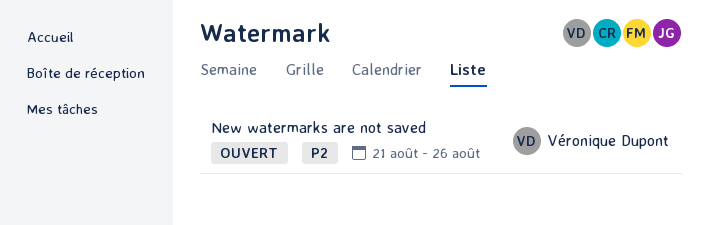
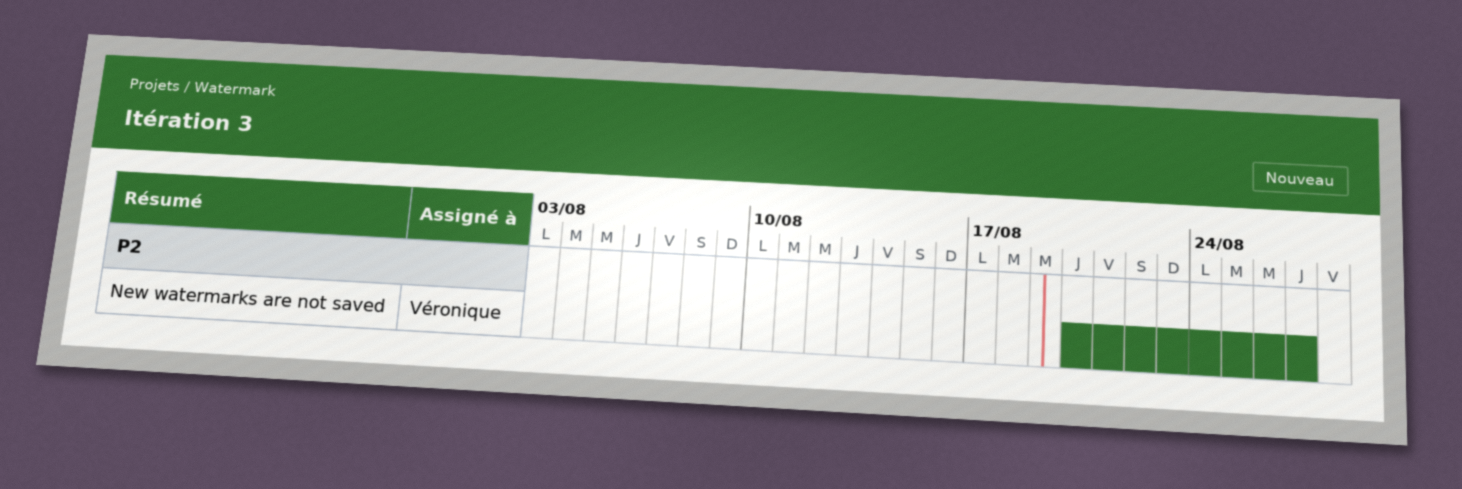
New watermarks are not saved, start: Aug 21 -> Aug 20
New watermarks are not saved, due: Aug 26 -> Aug 27

